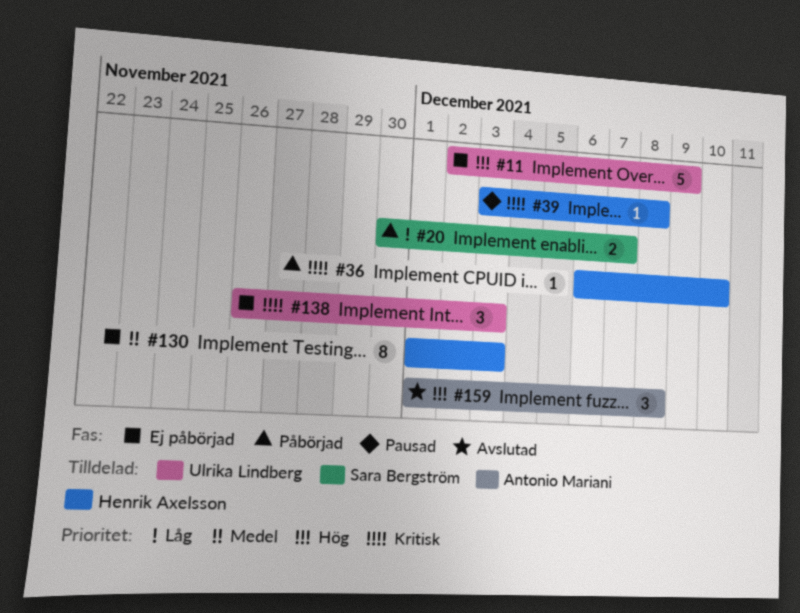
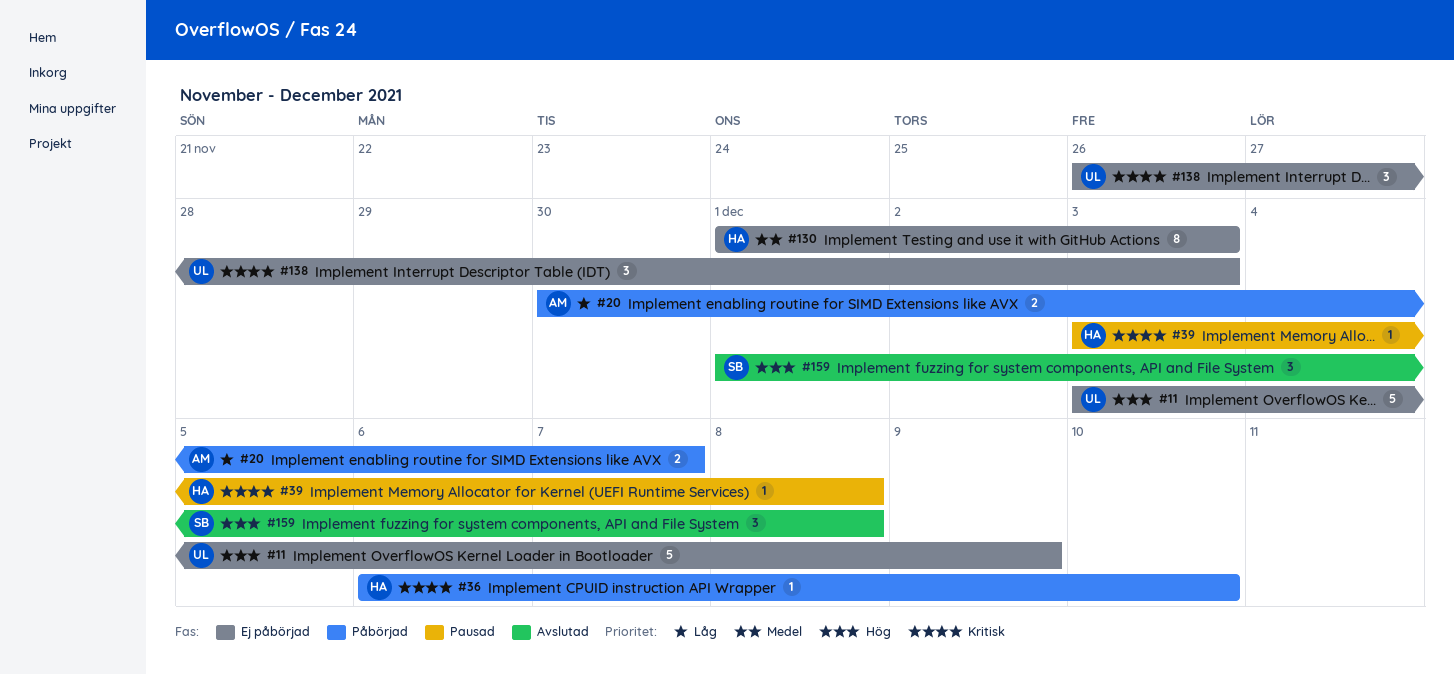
#11, start: Dec 2 -> Dec 3
#20, owner: Sara Bergström -> Antonio Mariani
#159, owner: Antonio Mariani -> Sara Bergström

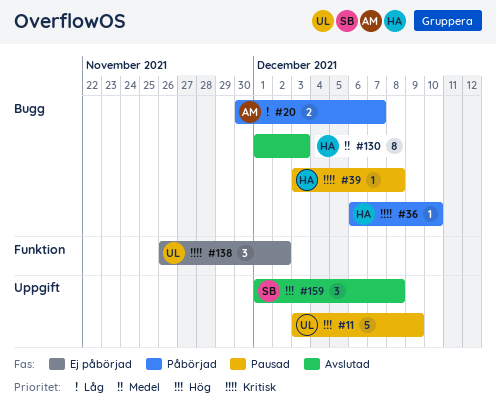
#11, status: Ej påbörjad -> Pausad
#130, status: Ej påbörjad -> Avslutad
#138, due: Dec 3 -> Dec 2

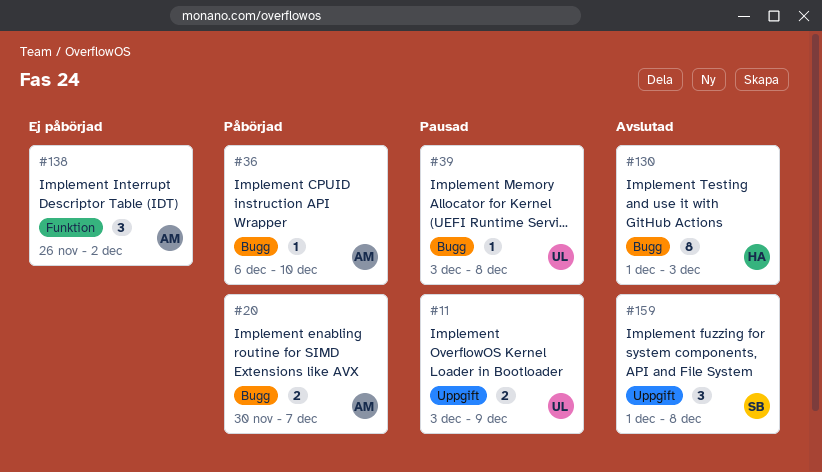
#11, estimate: 5 -> 2
#36, owner: HA -> AM
#39, owner: HA -> UL
#138, owner: UL -> AM

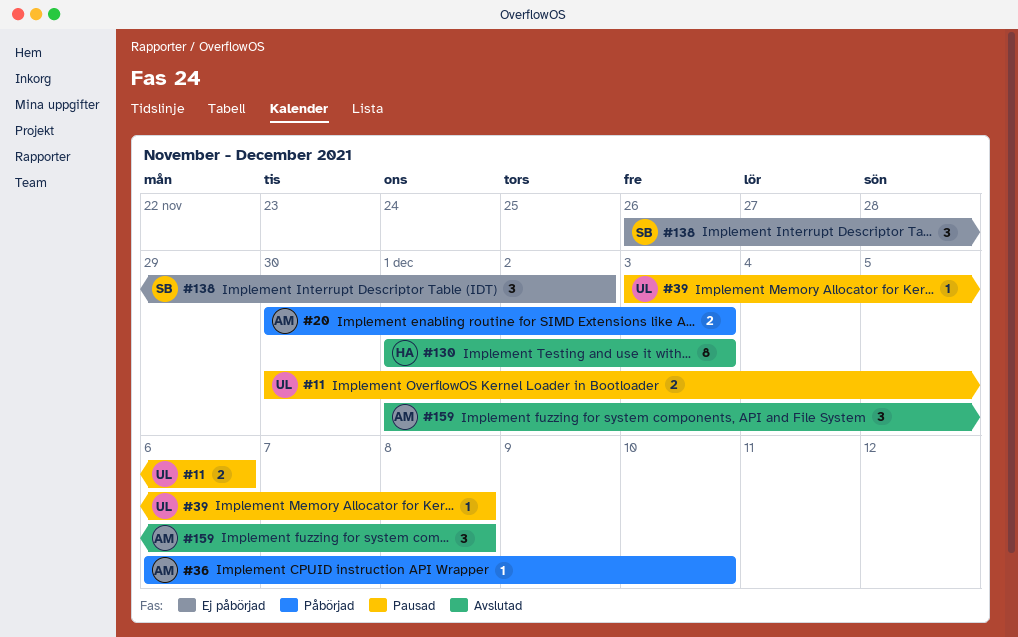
#11, start: Dec 3 -> Nov 30
#11, due: Dec 9 -> Dec 6
#20, due: Dec 7 -> Dec 3
#138, owner: AM -> SB
#159, owner: SB -> AM

